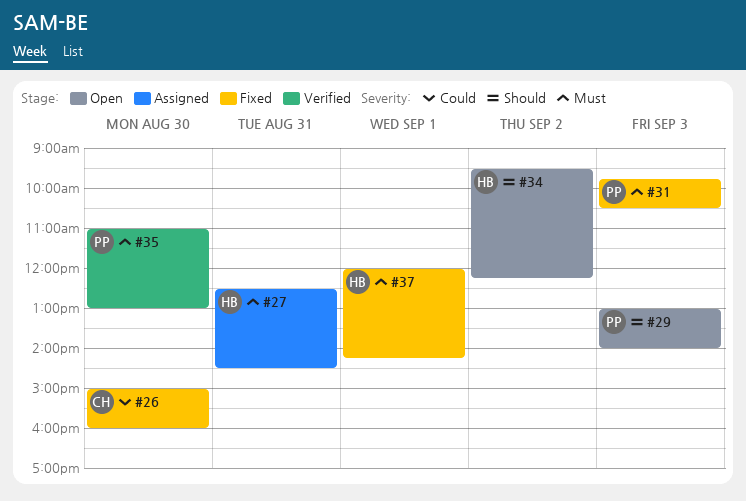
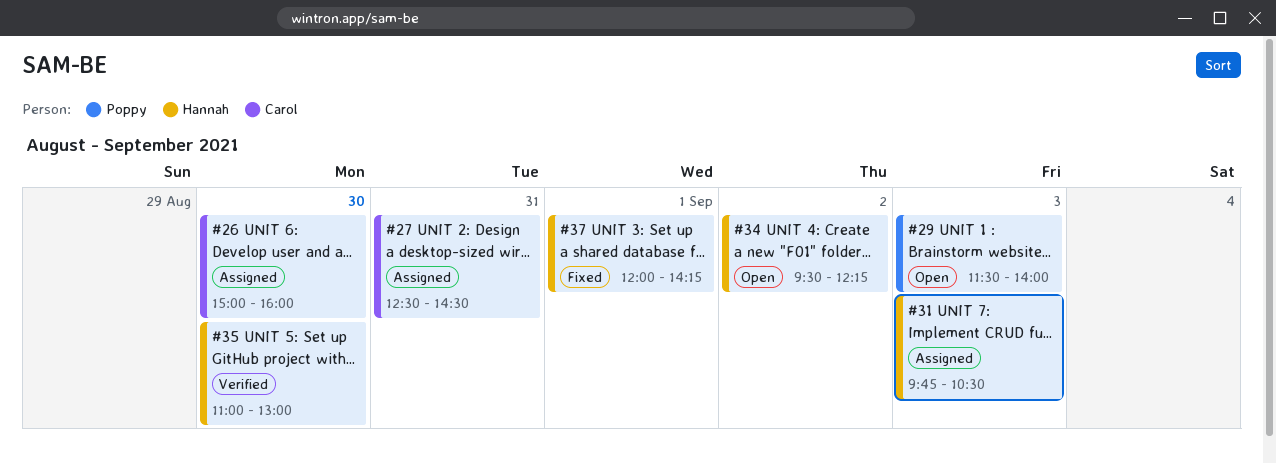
#26, status: Fixed -> Assigned
#27, owner: Hannah -> Carol
#29, begins: 13:00 -> 11:30
#31, status: Fixed -> Assigned
#31, owner: Poppy -> Hannah
#35, owner: Poppy -> Hannah

